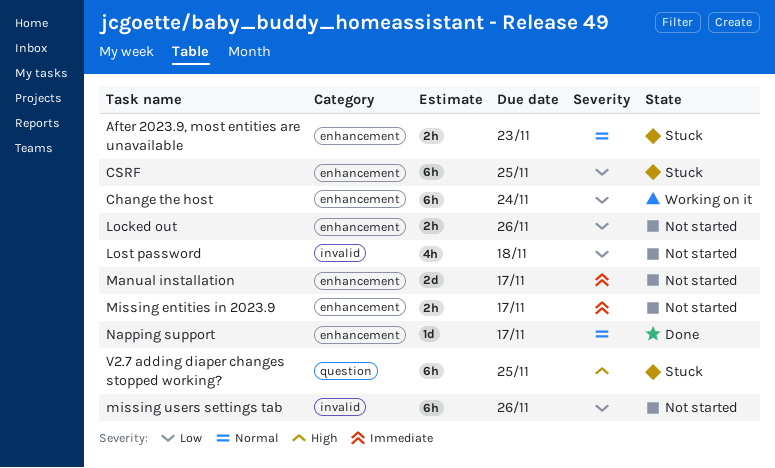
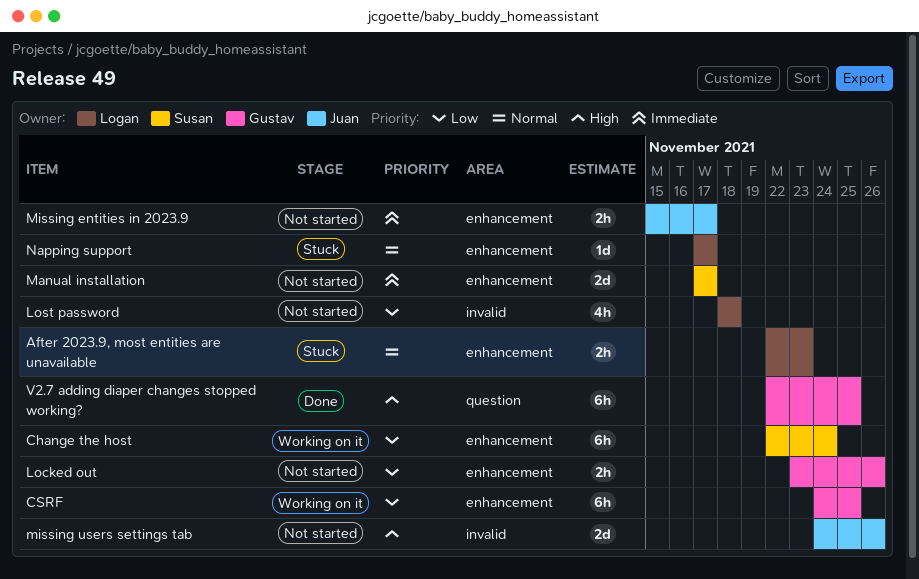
CSRF, status: Stuck -> Working on it
missing users settings tab, priority: Low -> High
missing users settings tab, estimate: 6h -> 2d
Napping support, status: Done -> Stuck
V2.7 adding diaper changes stopped working?, status: Stuck -> Done

